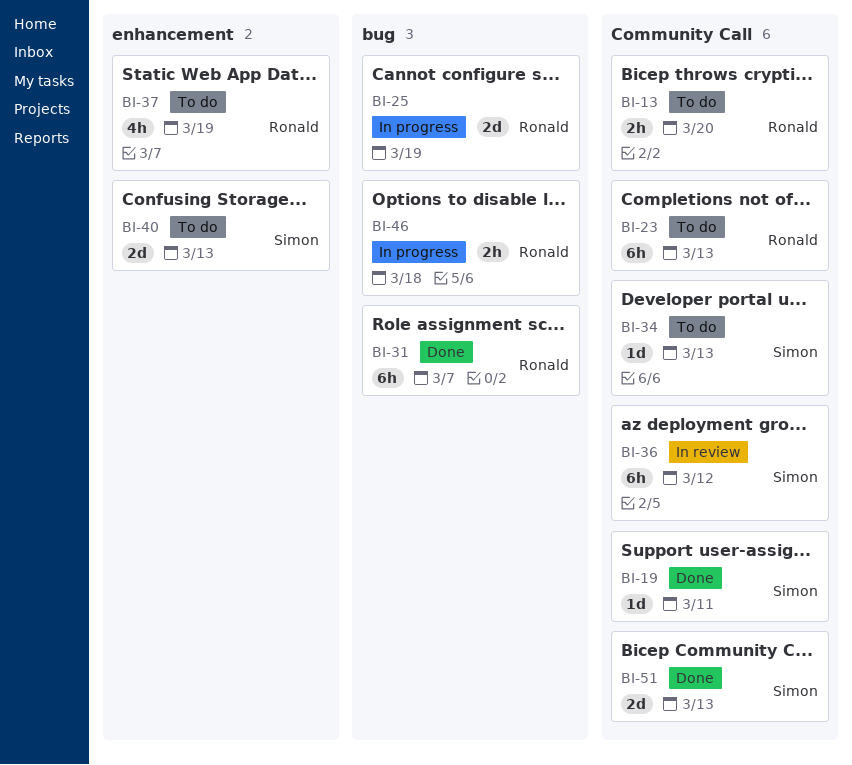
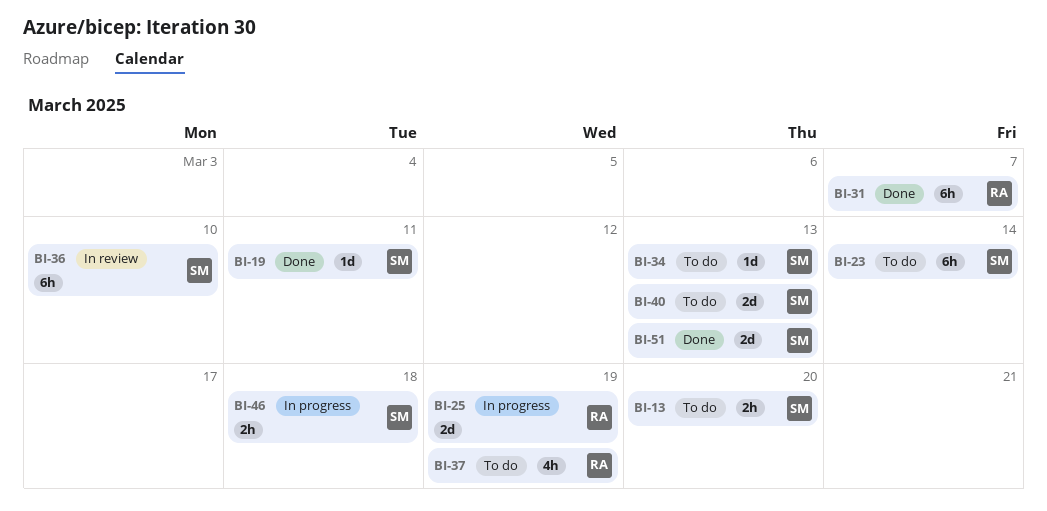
BI-13, owner: Ronald -> Simon
BI-23, owner: Ronald -> Simon
BI-23, due: Mar 13 -> Mar 14
BI-36, due: Mar 12 -> Mar 10
BI-46, owner: Ronald -> Simon

